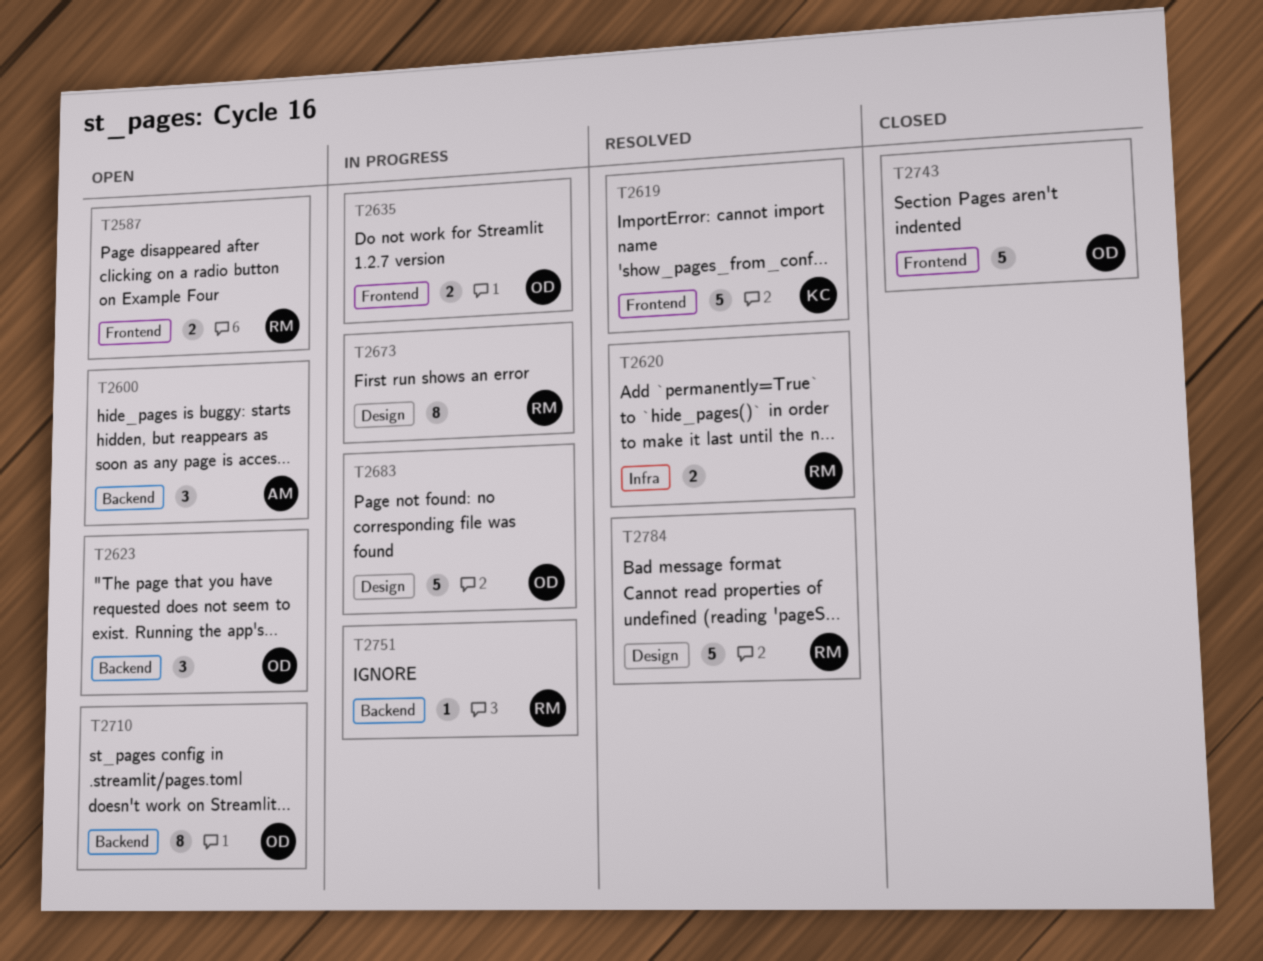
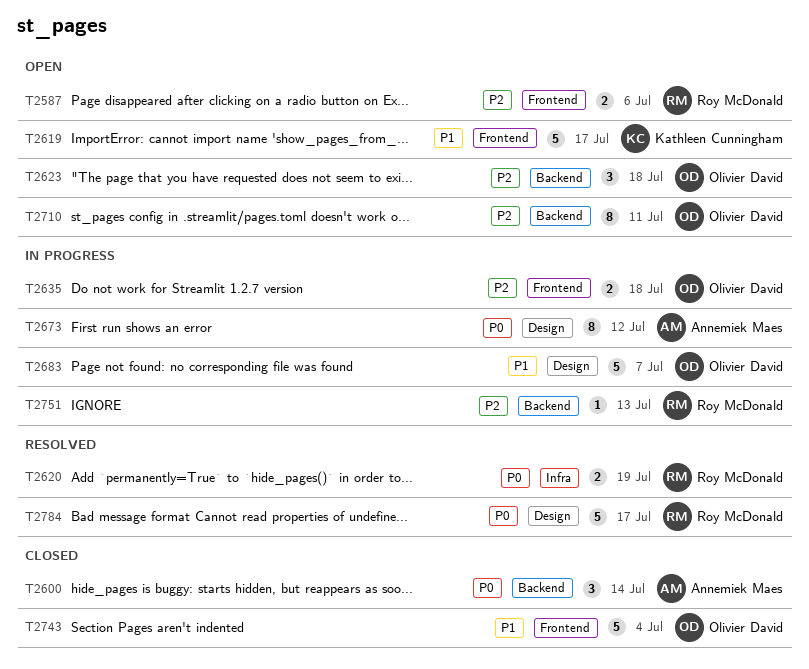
T2600, status: Open -> Closed
T2619, status: Resolved -> Open
T2673, owner: Roy McDonald -> Annemiek Maes

